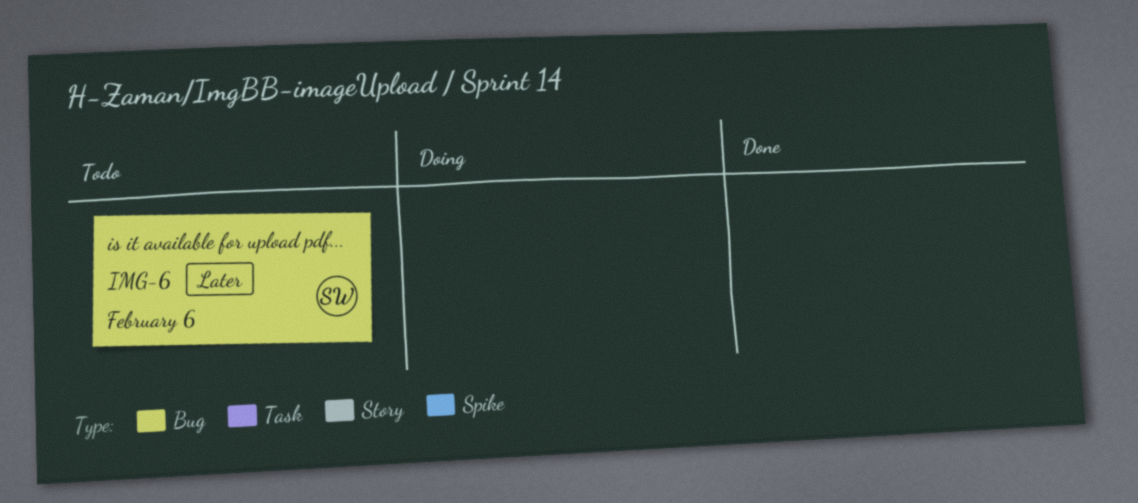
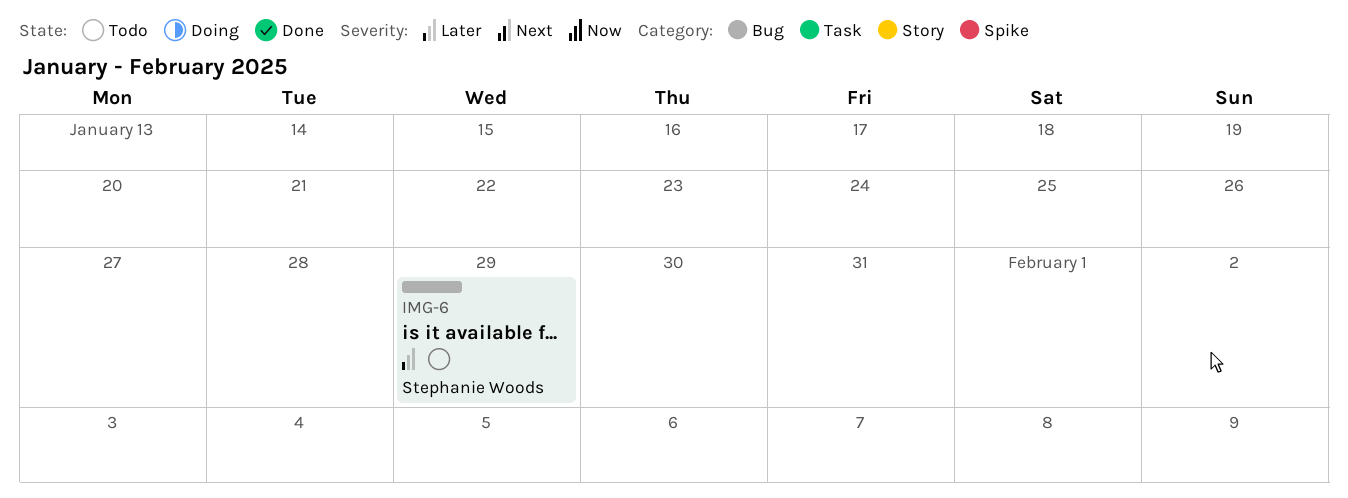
IMG-6, due: Feb 6 -> Jan 29

